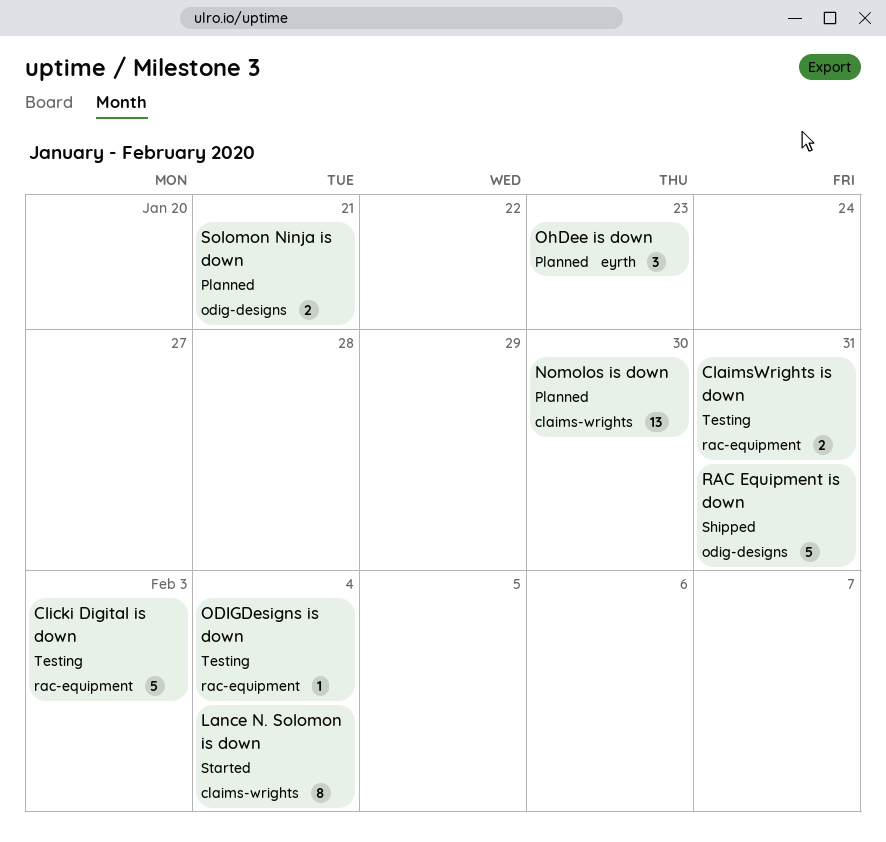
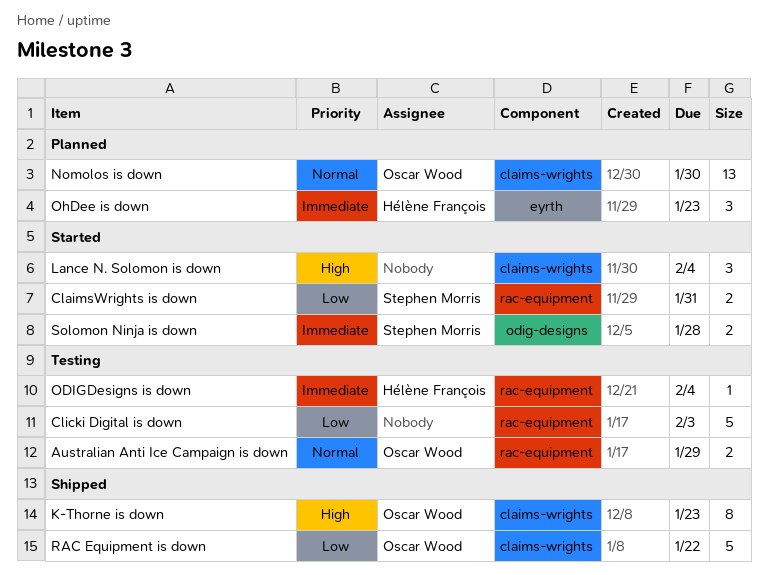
Australian Anti Ice Campaign is down: none -> present
ClaimsWrights is down, status: Testing -> Started
K-Thorne is down: none -> present
Lance N. Solomon is down, estimate: 8 -> 3
RAC Equipment is down, label: odig-designs -> claims-wrights
RAC Equipment is down, due: Jan 31 -> Jan 22
Solomon Ninja is down, status: Planned -> Started
Solomon Ninja is down, due: Jan 21 -> Jan 28

